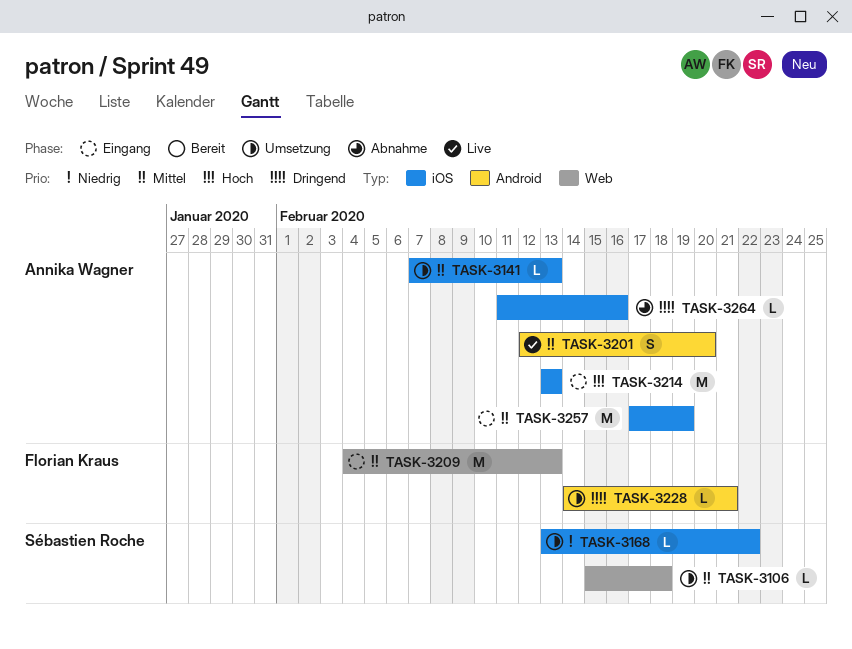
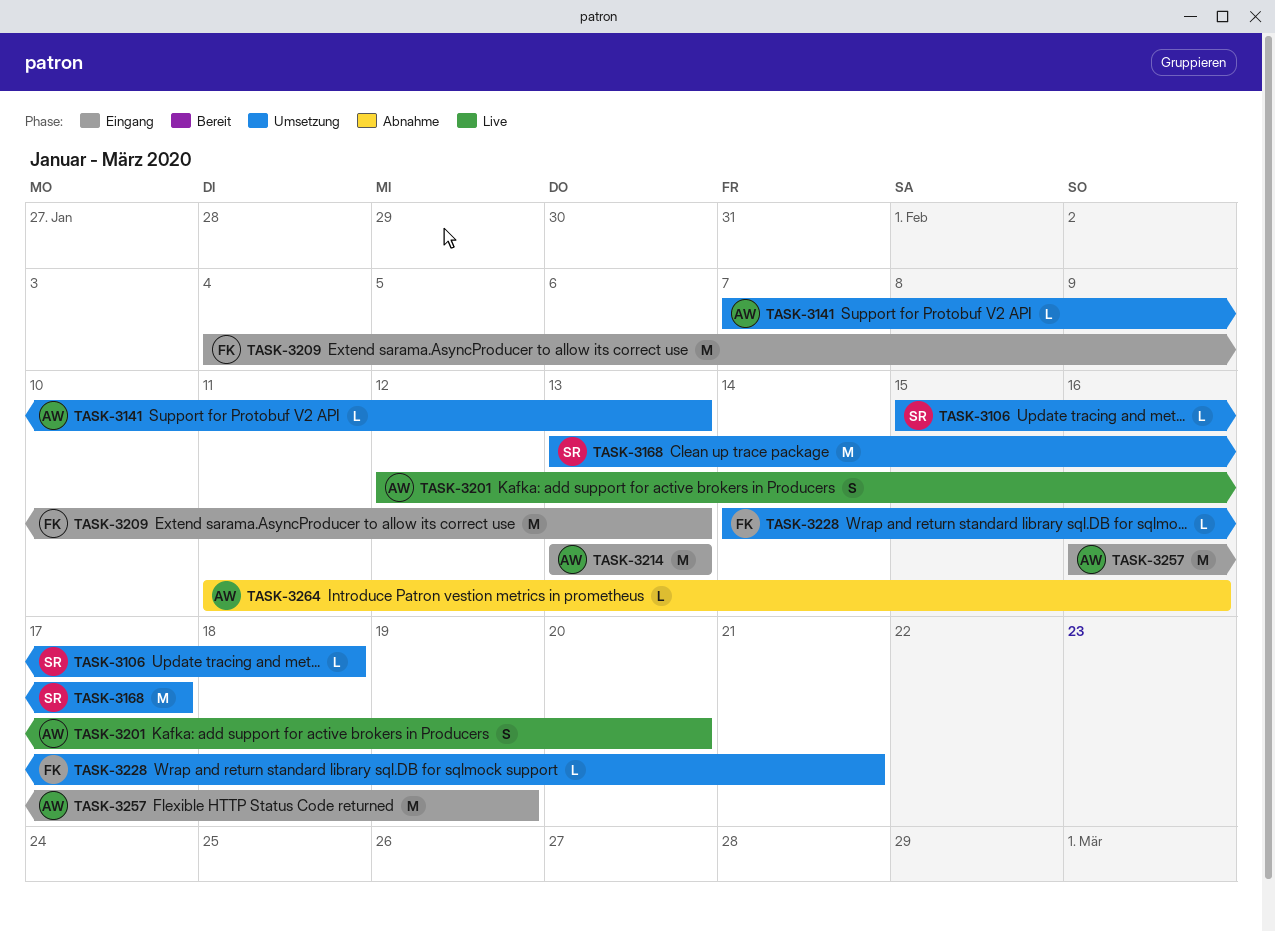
TASK-3168, estimate: L -> M
TASK-3168, due: Feb 22 -> Feb 17
TASK-3257, start: Feb 17 -> Feb 16

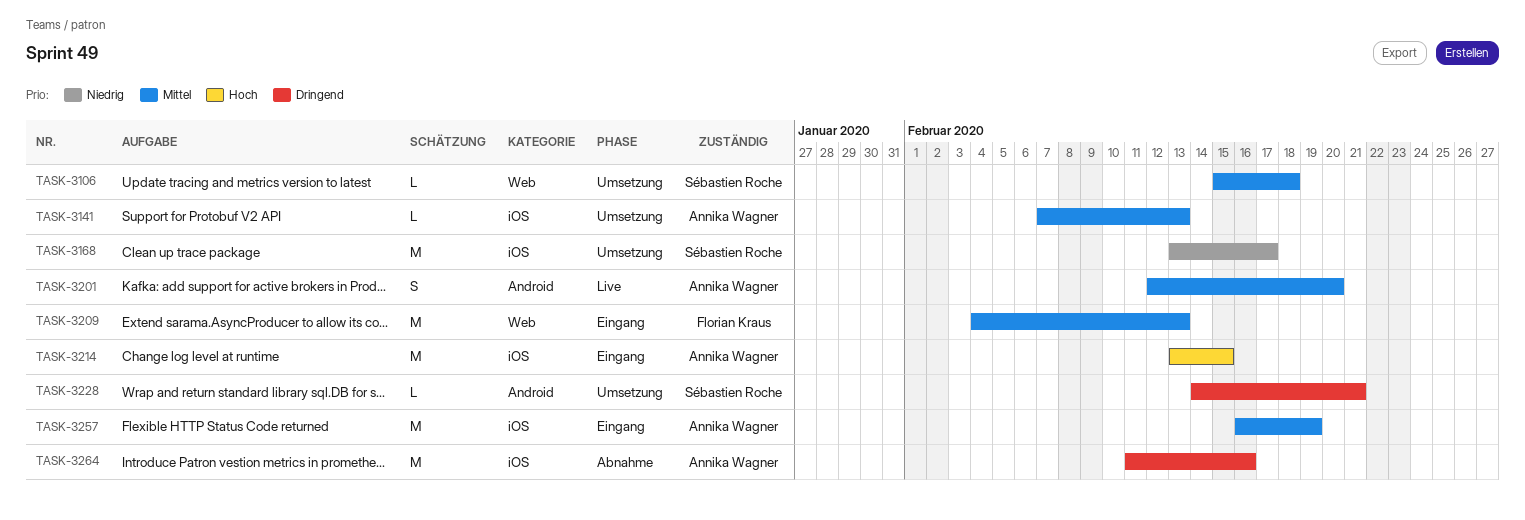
TASK-3214, due: Feb 13 -> Feb 15
TASK-3228, owner: Florian Kraus -> Sébastien Roche
TASK-3264, estimate: L -> M

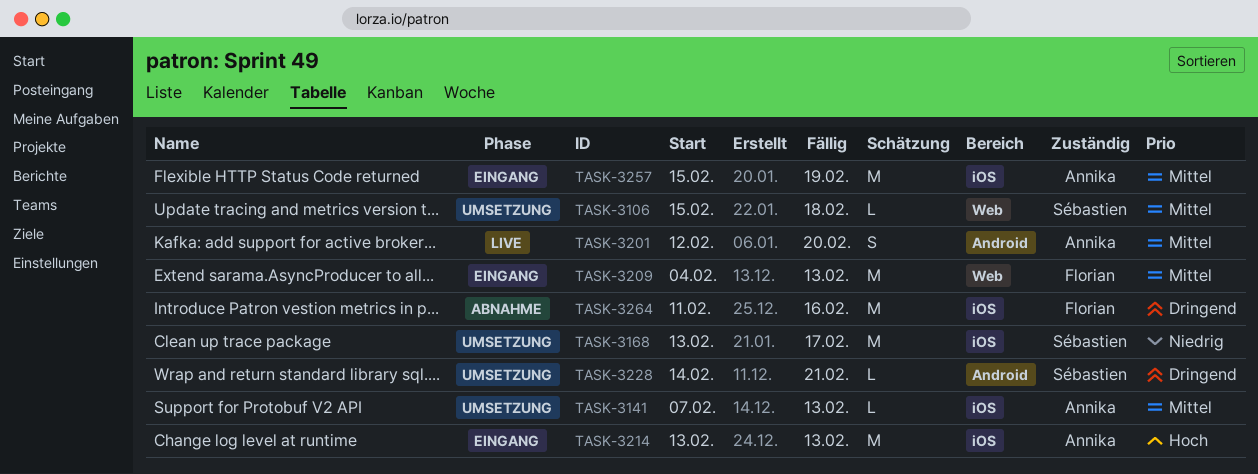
TASK-3214, due: Feb 15 -> Feb 13
TASK-3257, start: Feb 16 -> Feb 15
TASK-3264, owner: Annika Wagner -> Florian Kraus

